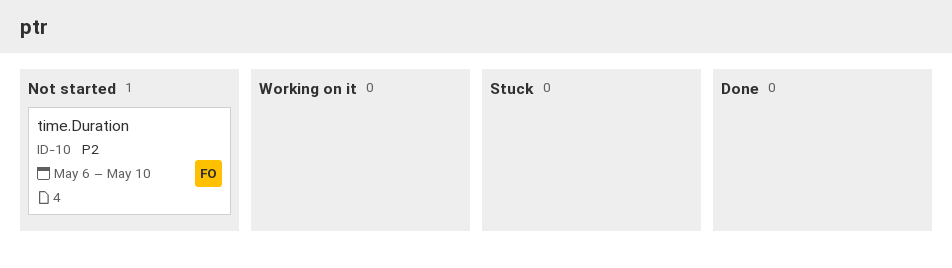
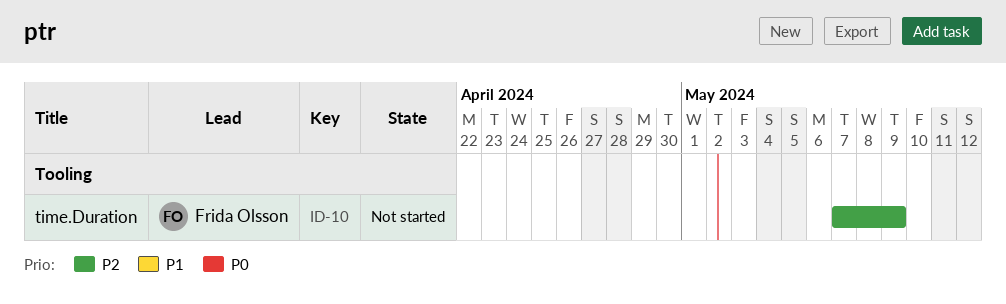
ID-10, start: May 6 -> May 7
ID-10, due: May 10 -> May 9

